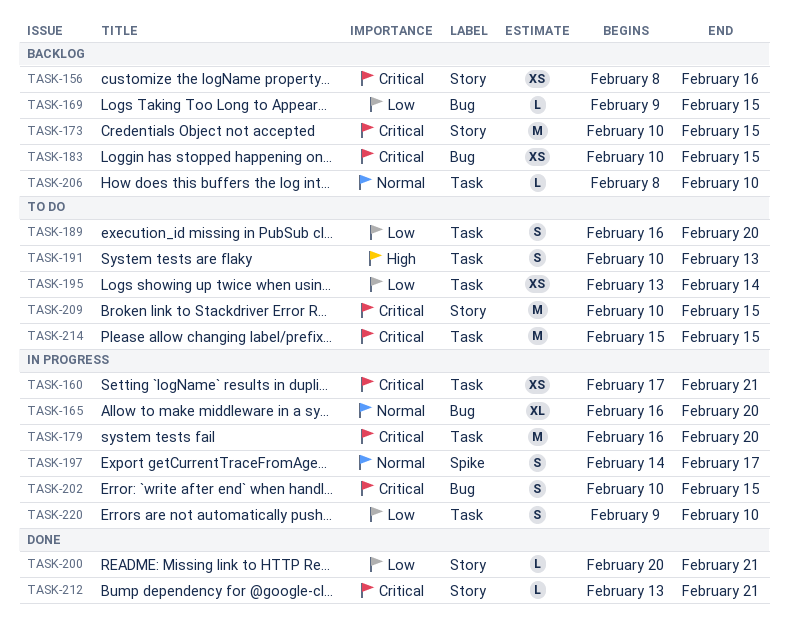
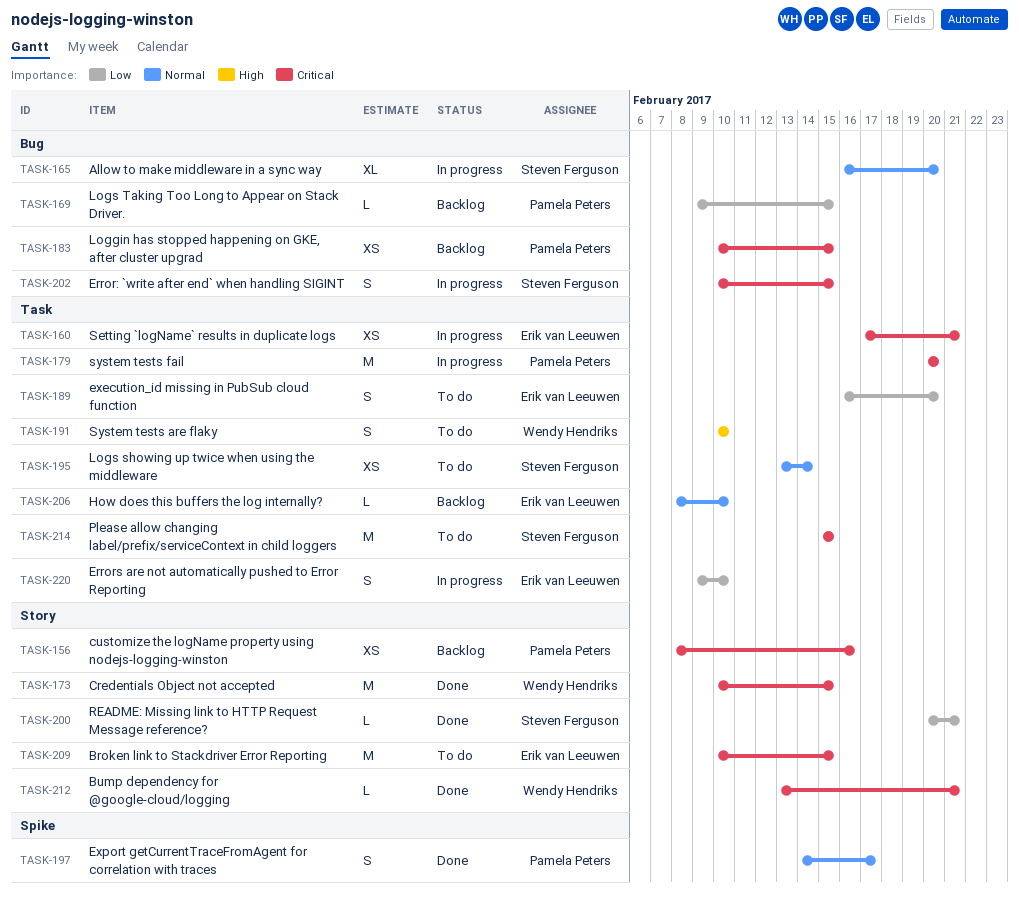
TASK-173, status: Backlog -> Done
TASK-179, start: Feb 16 -> Feb 20
TASK-191, due: Feb 13 -> Feb 10
TASK-195, priority: Low -> Normal
TASK-197, status: In progress -> Done

